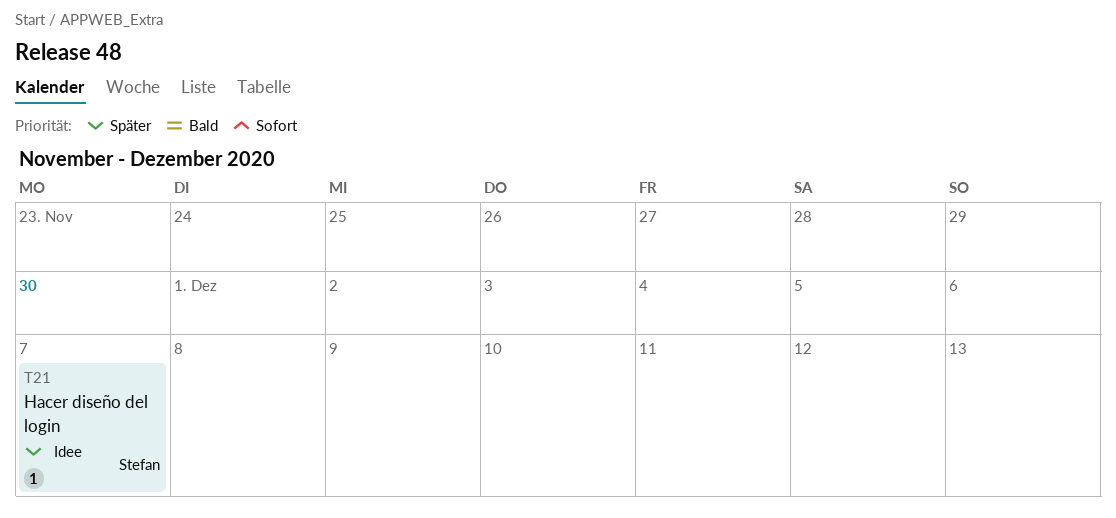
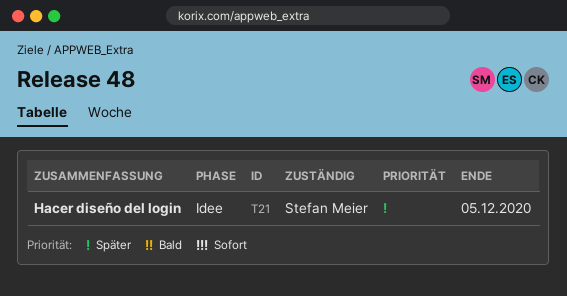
T21, due: Dec 7 -> Dec 5

